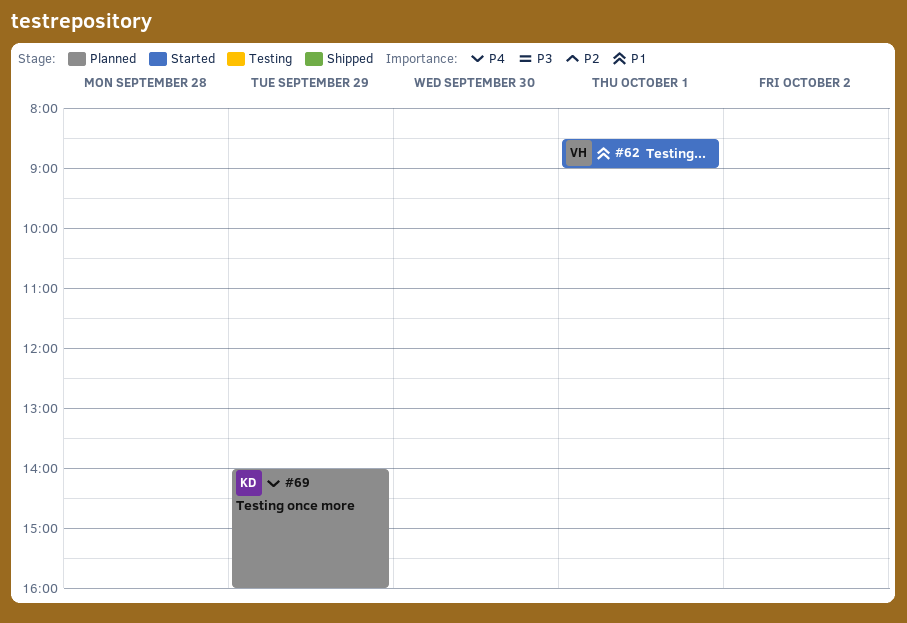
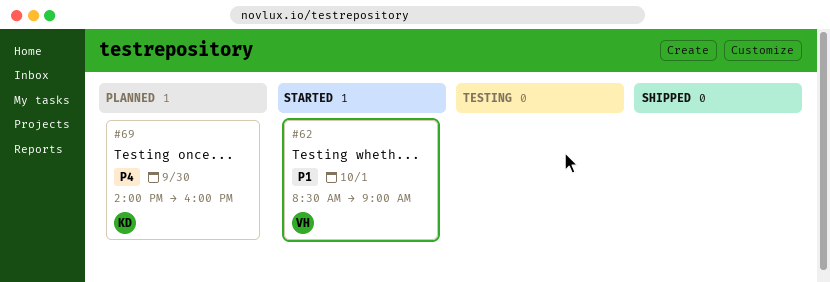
#69, day: Sep 29 -> Sep 30

